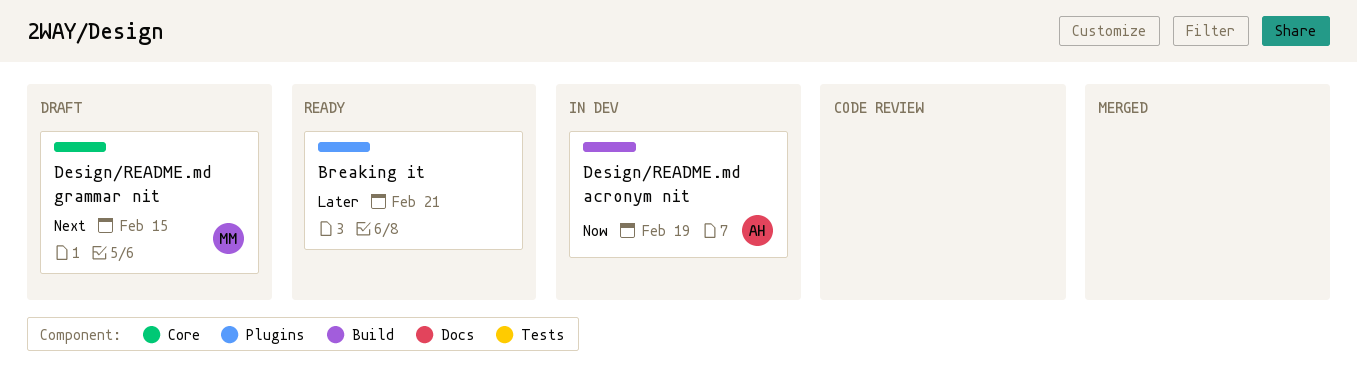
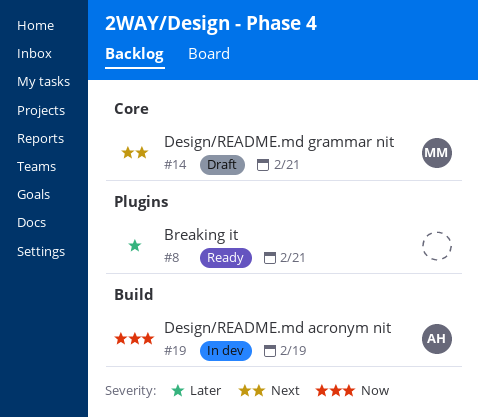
Design/README.md grammar nit, due: Feb 15 -> Feb 21

